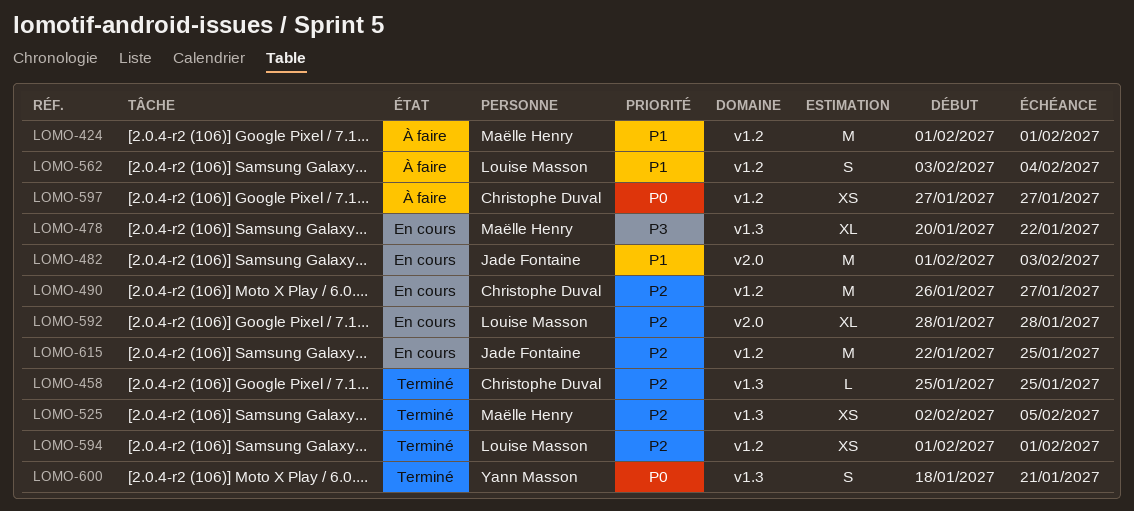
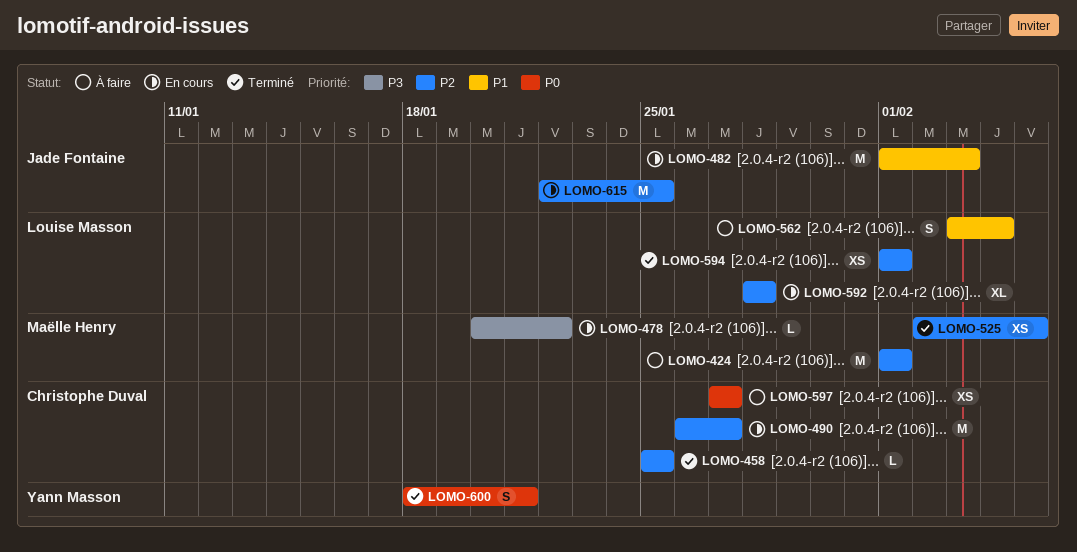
LOMO-424, priority: P1 -> P2
LOMO-478, estimate: XL -> L

